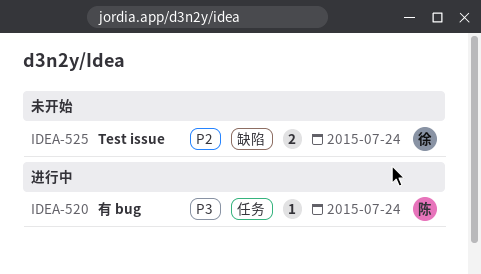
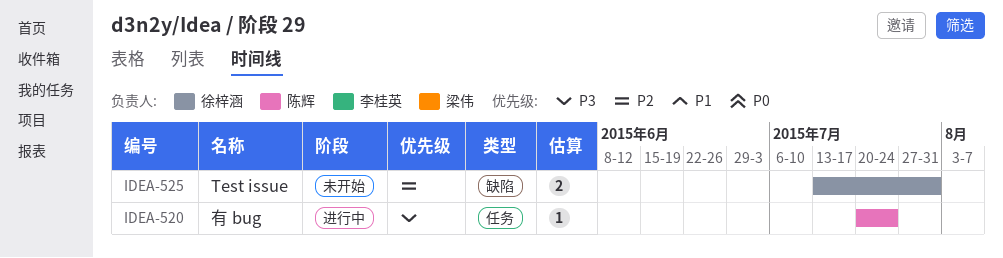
IDEA-525, due: Jul 24 -> Jul 31

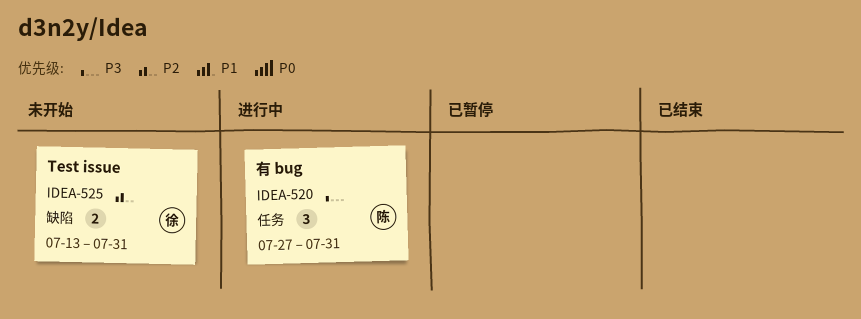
IDEA-520, estimate: 1 -> 3
IDEA-520, start: Jul 20 -> Jul 27
IDEA-520, due: Jul 24 -> Jul 31

